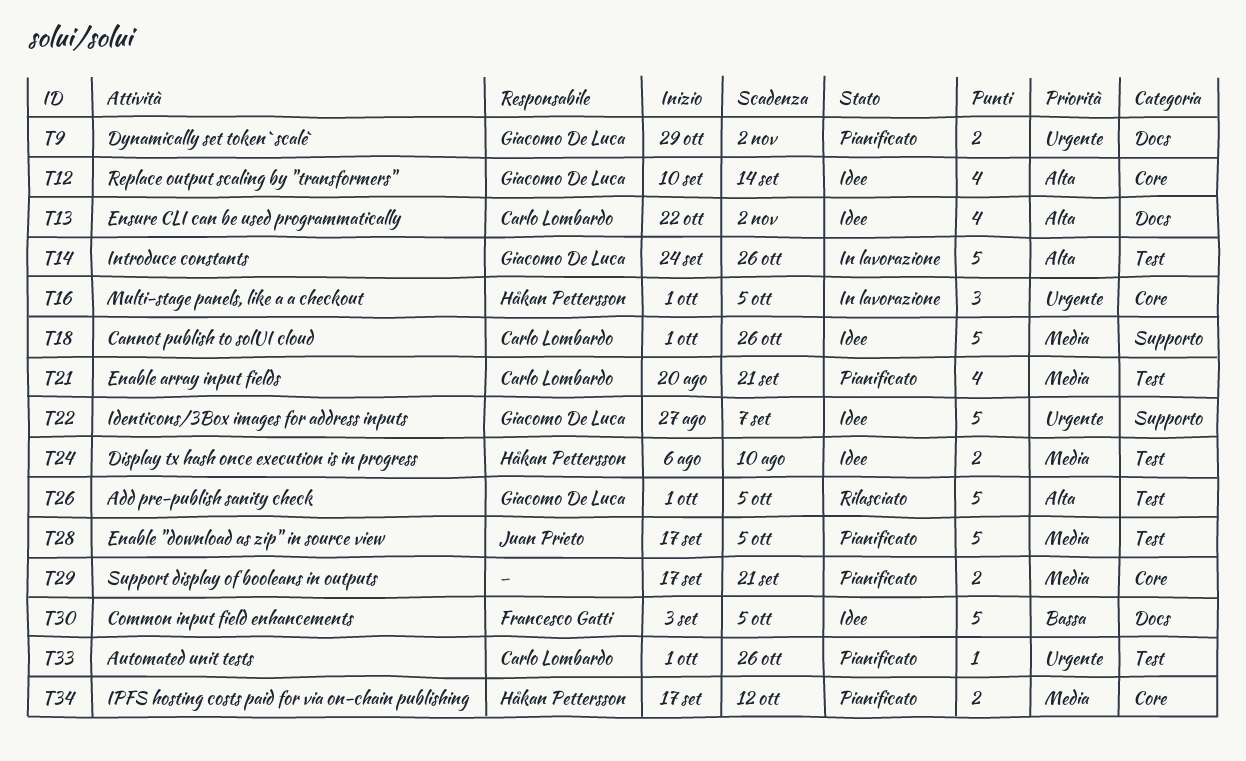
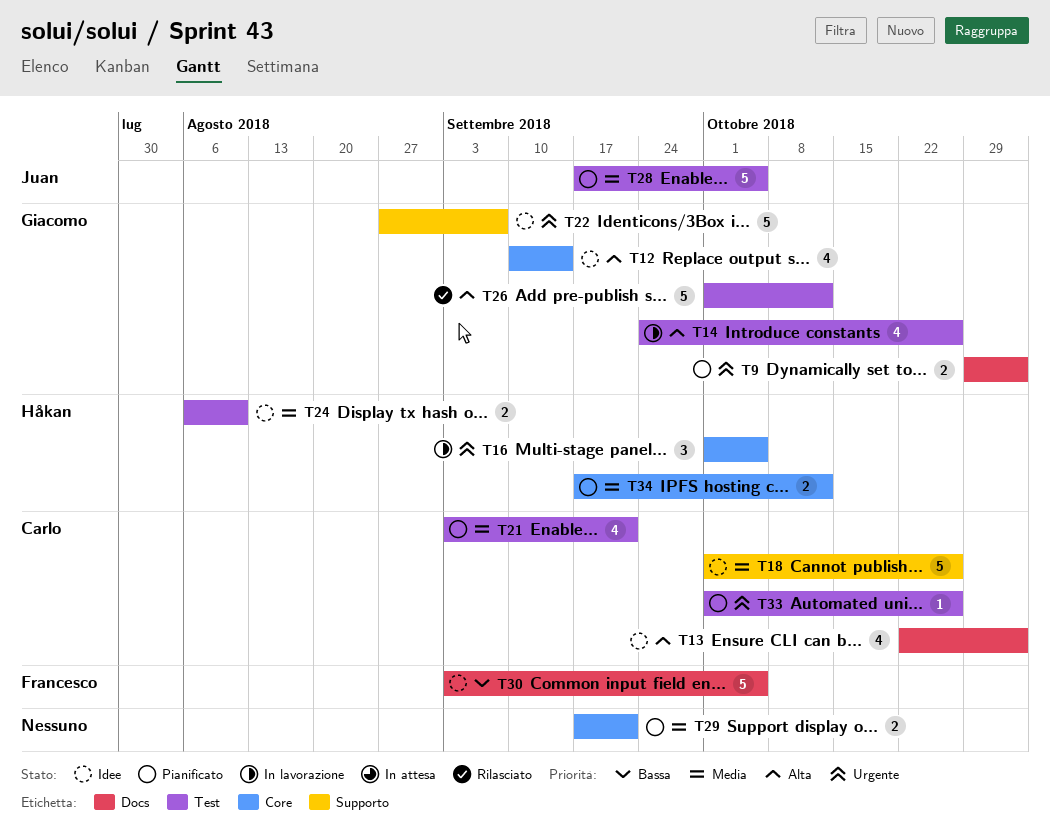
T14, estimate: 5 -> 4
T21, start: Aug 20 -> Sep 3
T26, due: Oct 5 -> Oct 12

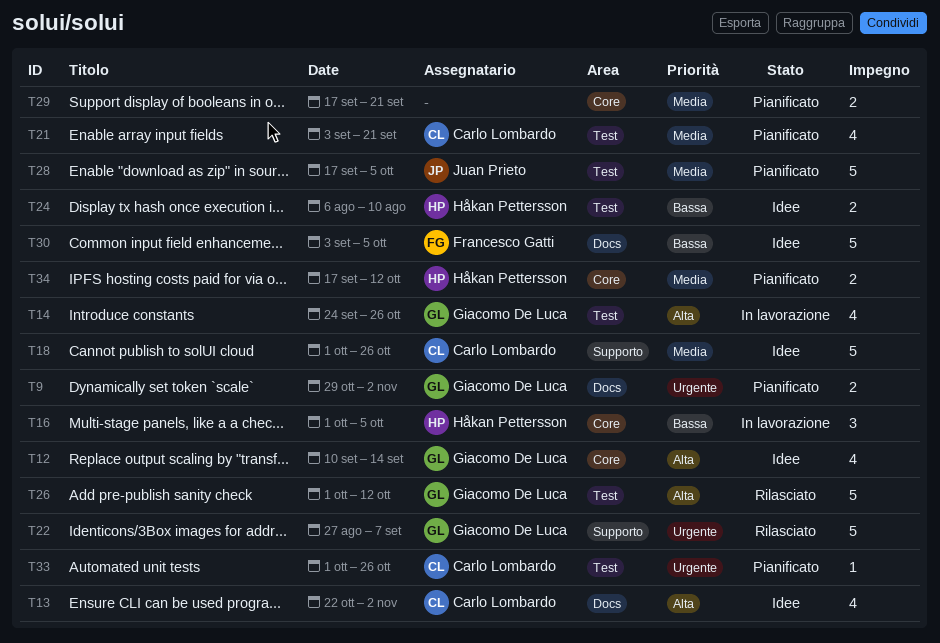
T16, priority: Urgente -> Bassa
T22, status: Idee -> Rilasciato
T24, priority: Media -> Bassa

